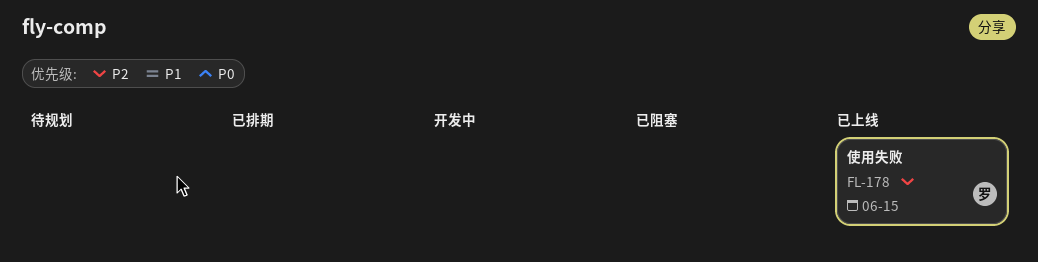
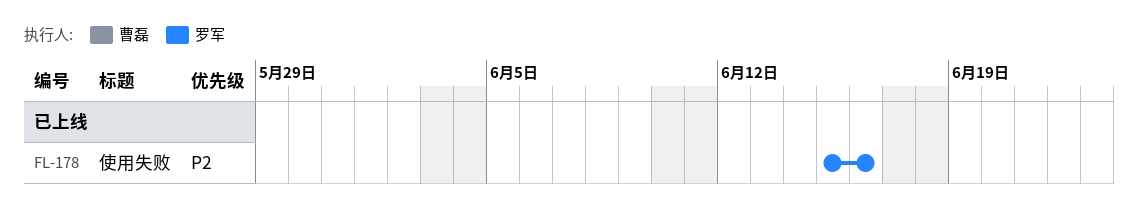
FL-178, due: Jun 15 -> Jun 16

